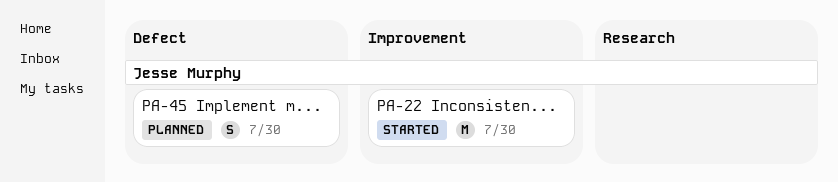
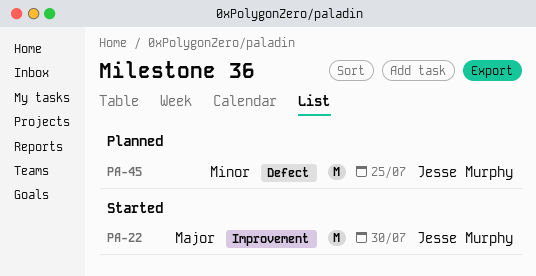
PA-45, estimate: S -> M
PA-45, due: Jul 30 -> Jul 25

